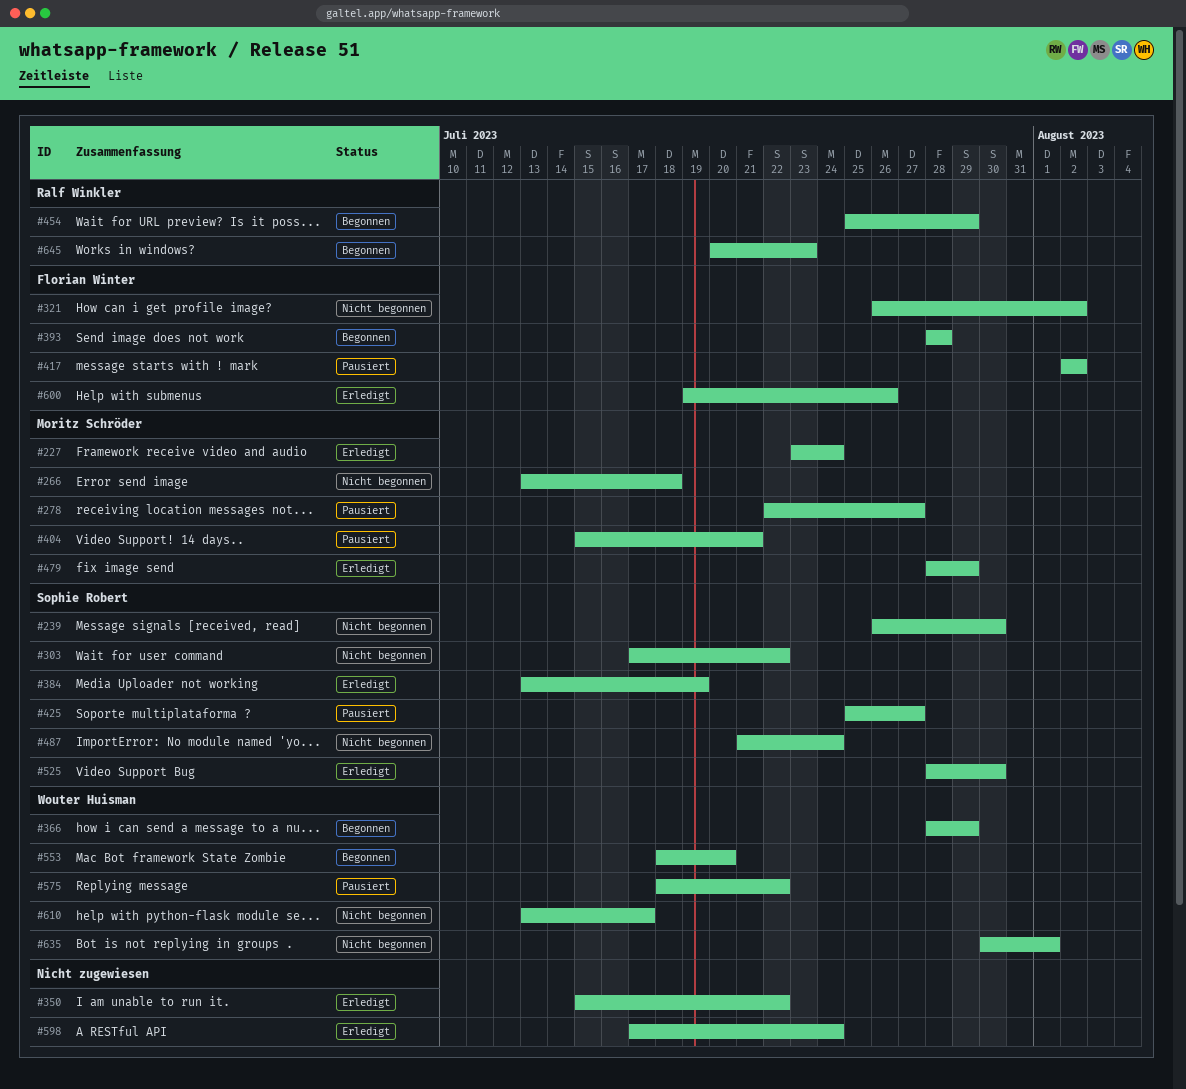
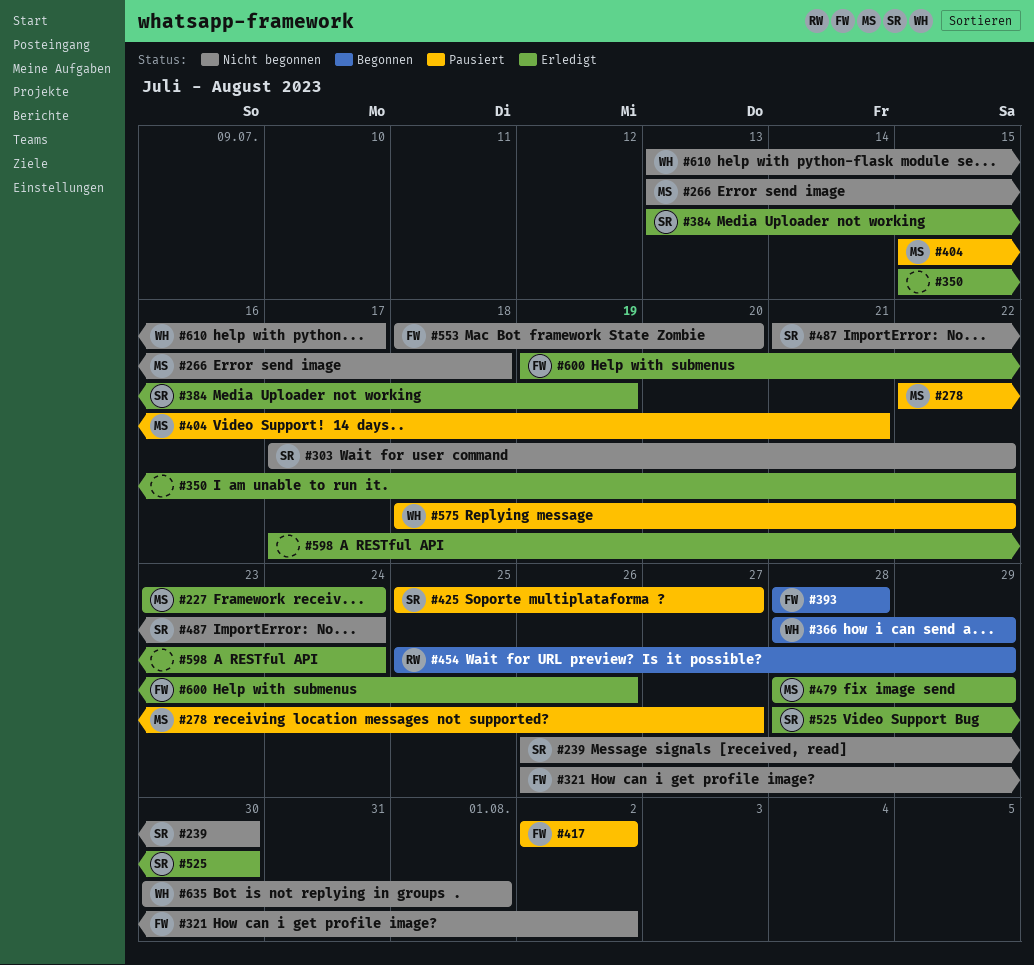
#553, status: Begonnen -> Nicht begonnen
#553, owner: Wouter Huisman -> Florian Winter
#645: present -> none

